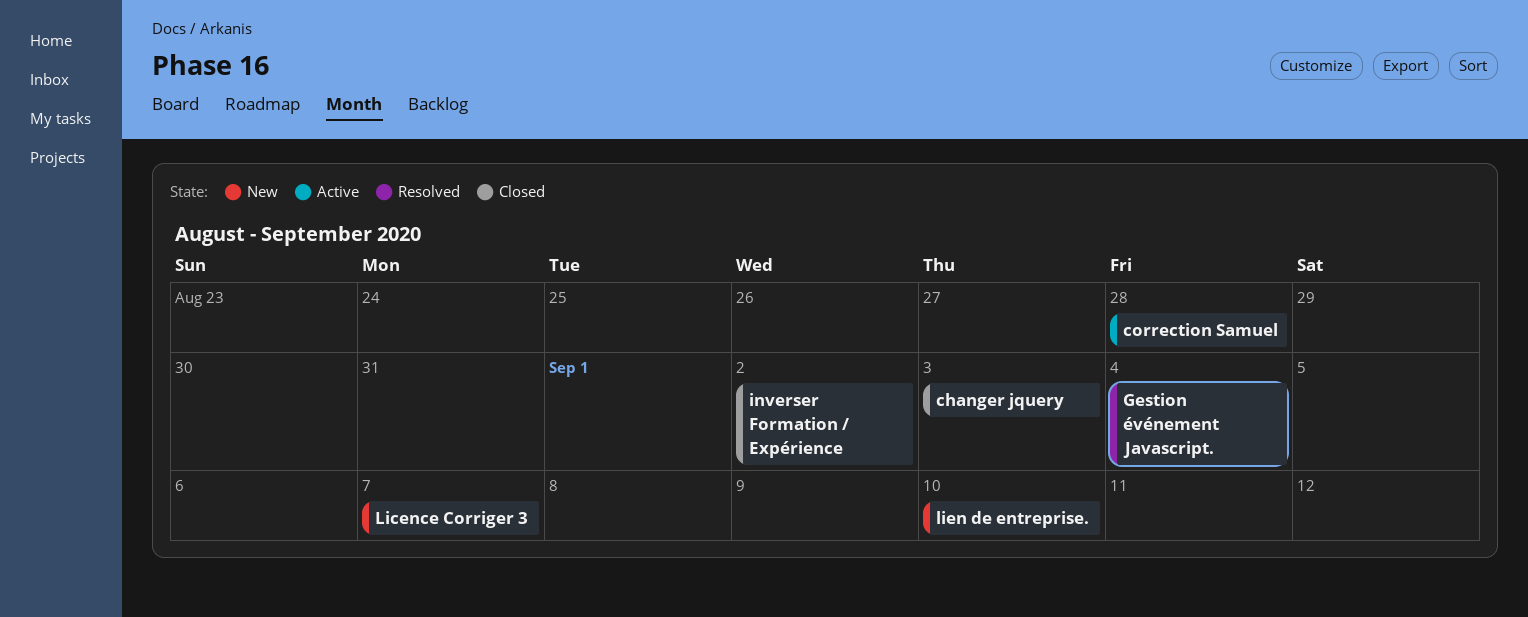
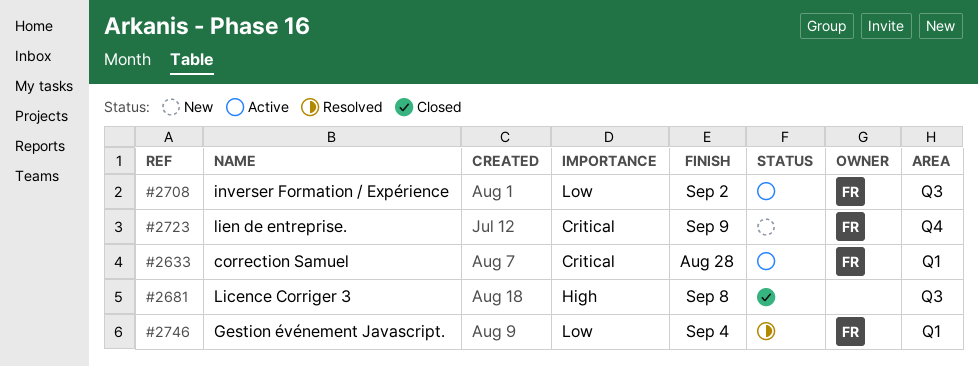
changer jquery: present -> none
inverser Formation / Expérience, status: Closed -> Active
Licence Corriger 3, status: New -> Closed
Licence Corriger 3, due: Sep 7 -> Sep 8
lien de entreprise., due: Sep 10 -> Sep 9

